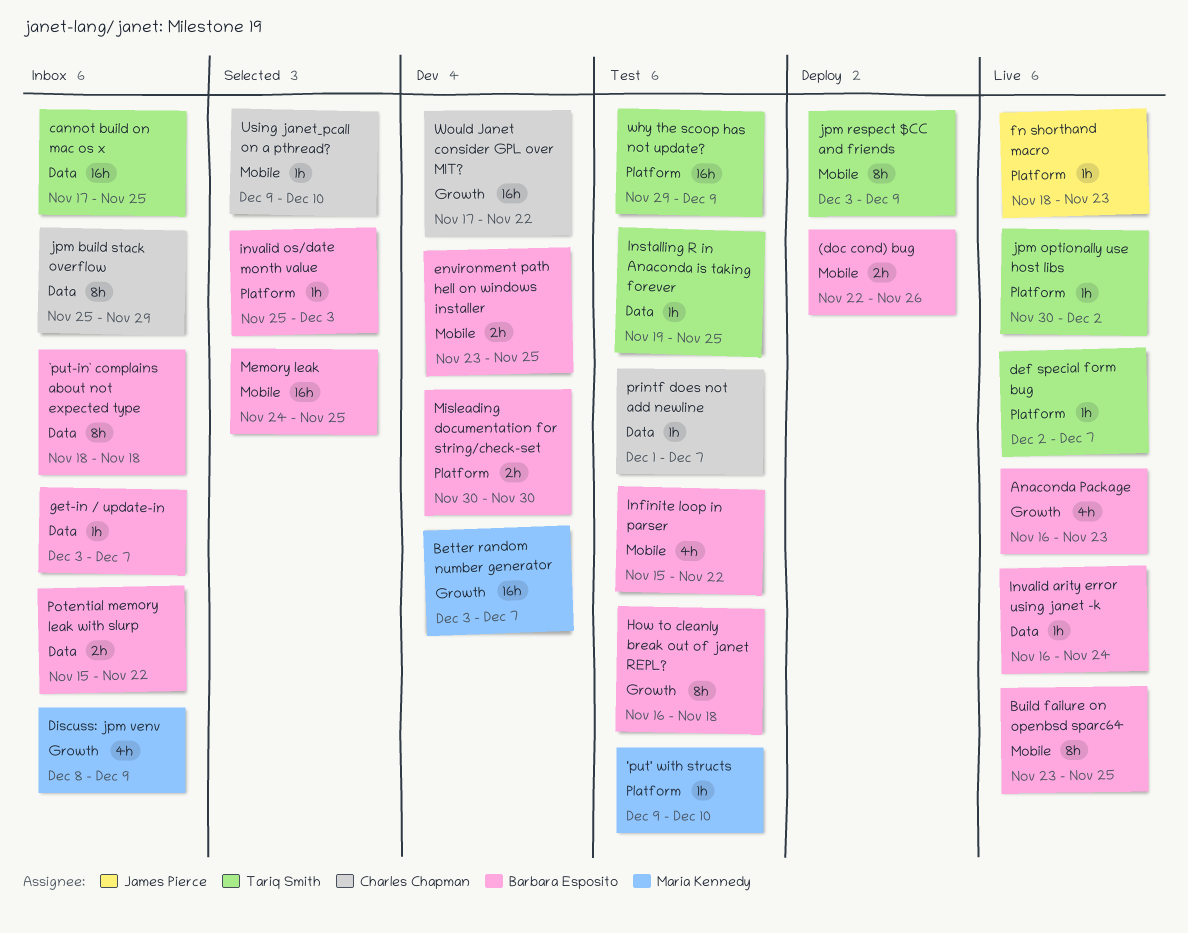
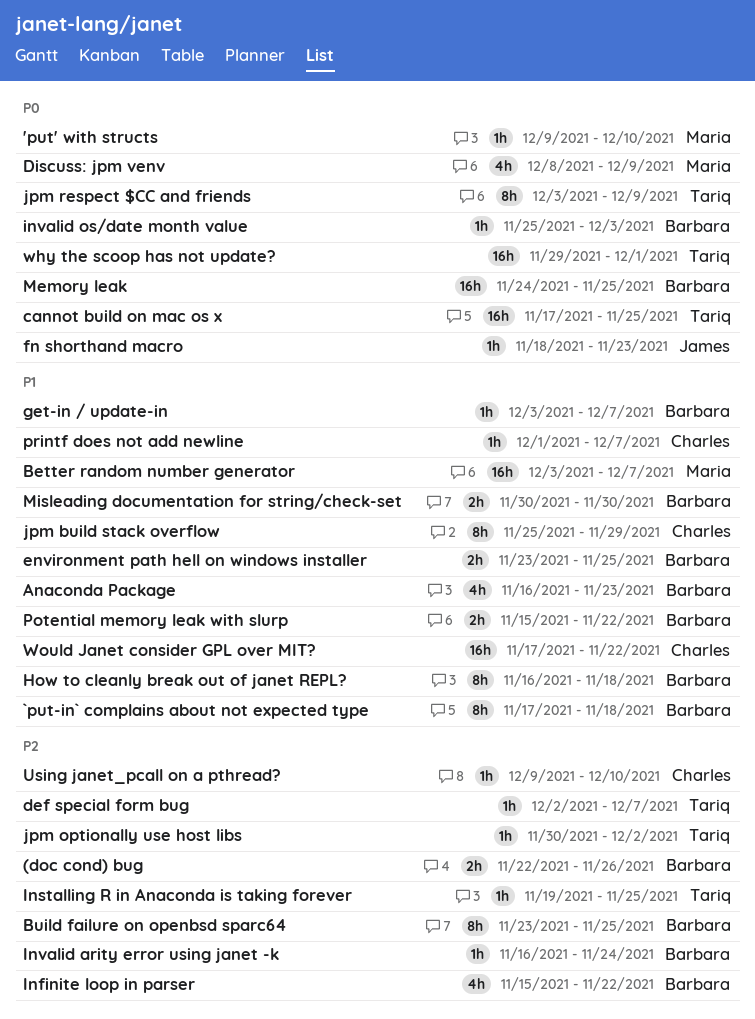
`put-in` complains about not expected type, start: Nov 18 -> Nov 17
why the scoop has not update?, due: Dec 9 -> Dec 1

